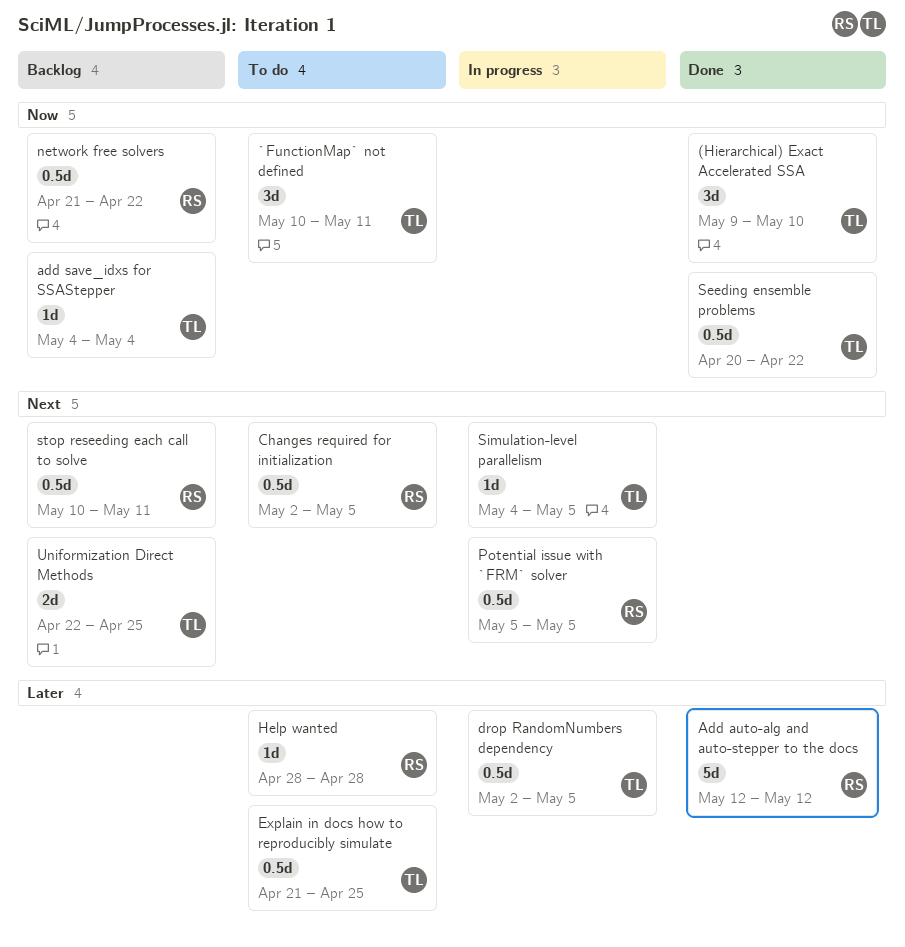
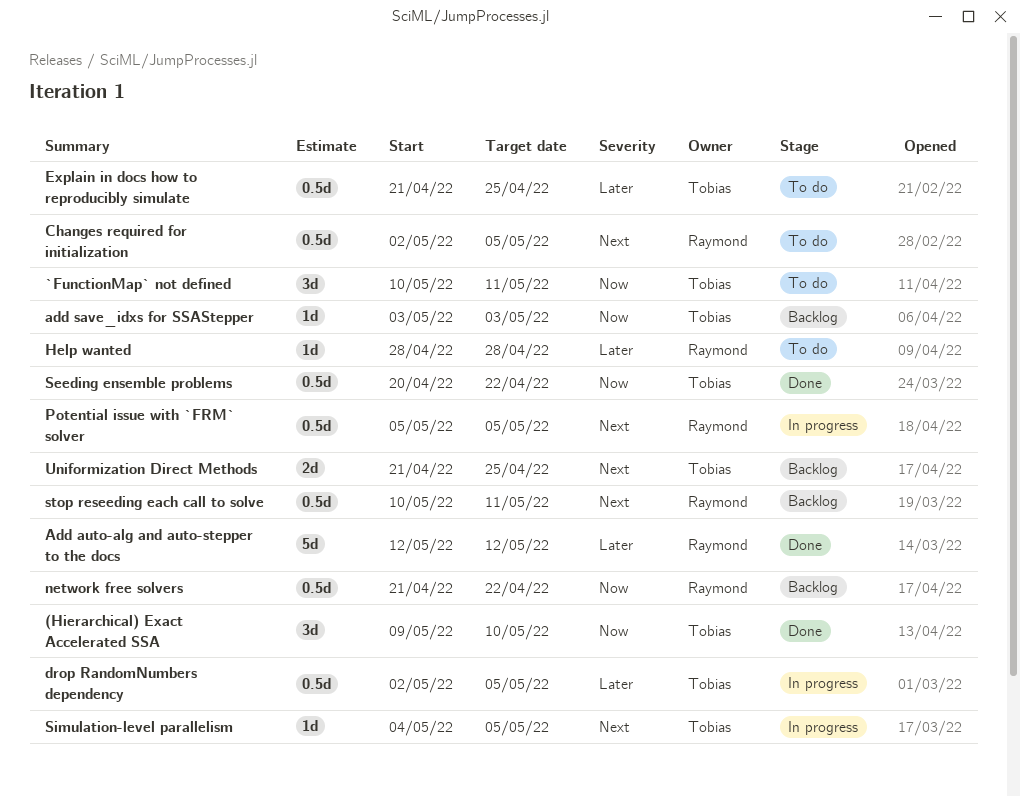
add save_idxs for SSAStepper, start: May 4 -> May 3
add save_idxs for SSAStepper, due: May 4 -> May 3
Uniformization Direct Methods, start: Apr 22 -> Apr 21

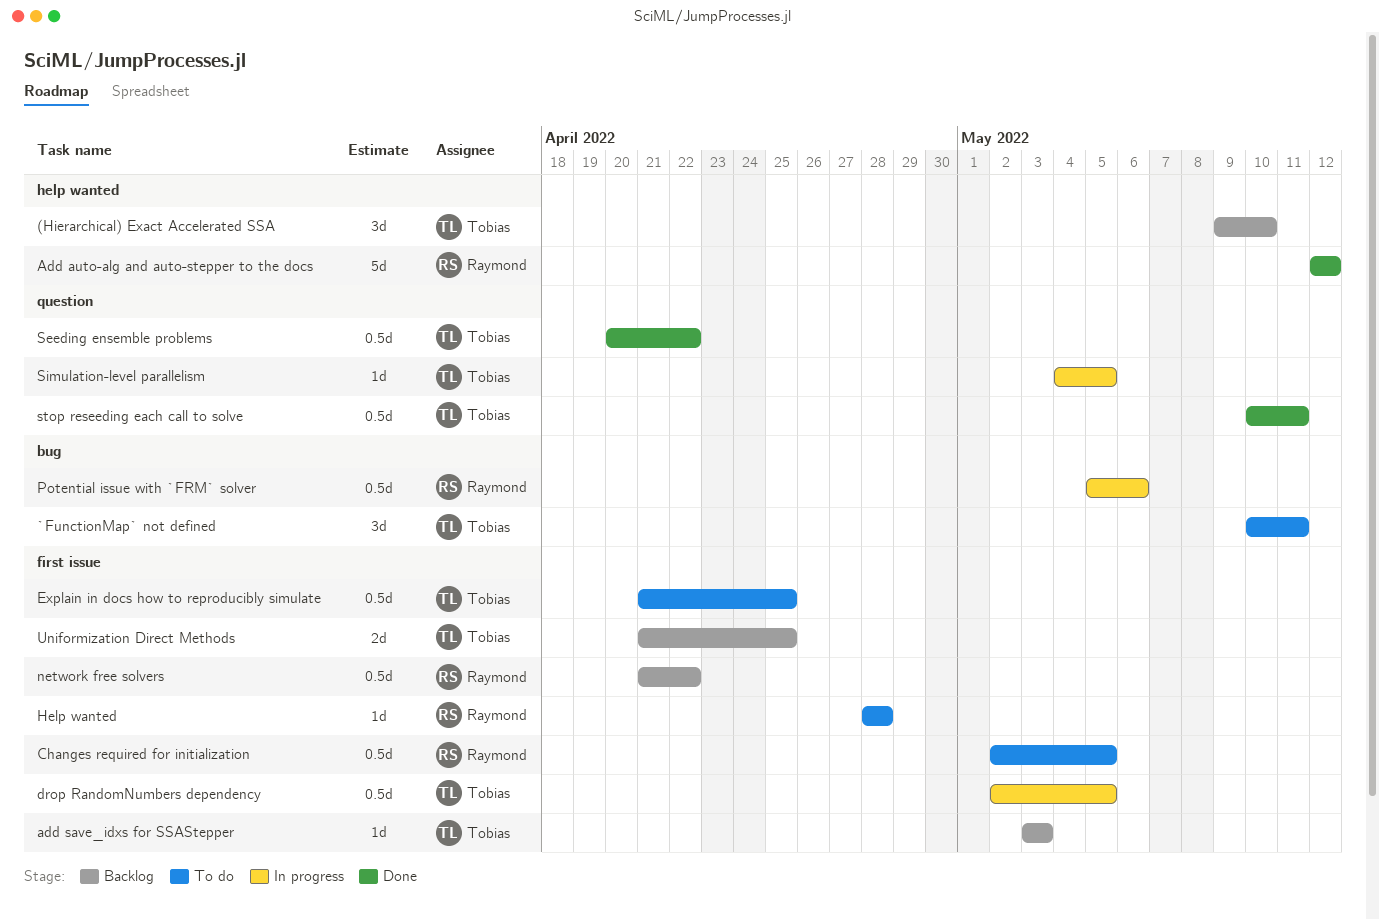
(Hierarchical) Exact Accelerated SSA, status: Done -> Backlog
Potential issue with `FRM` solver, due: May 5 -> May 6
stop reseeding each call to solve, status: Backlog -> Done
stop reseeding each call to solve, owner: Raymond -> Tobias

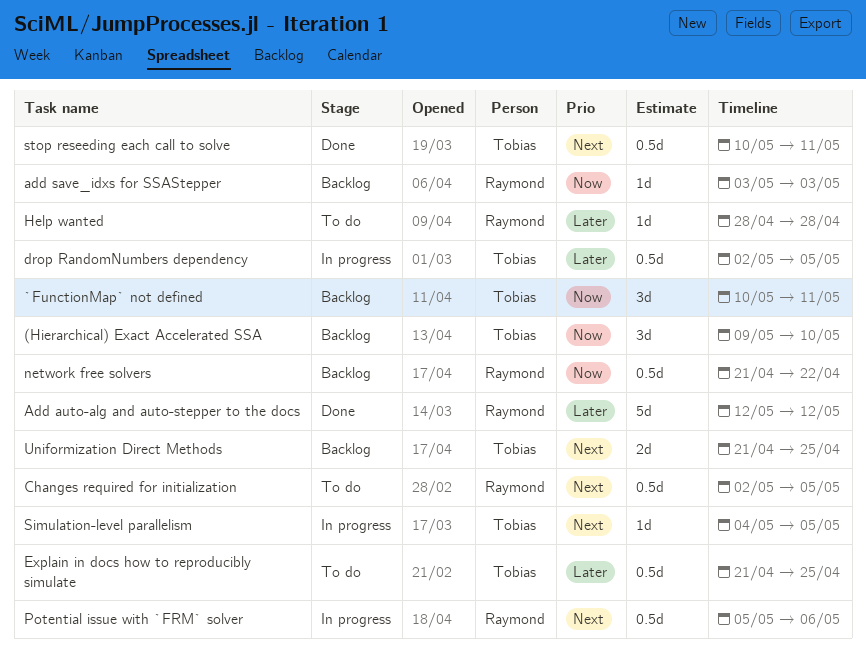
`FunctionMap` not defined, status: To do -> Backlog
add save_idxs for SSAStepper, owner: Tobias -> Raymond
Seeding ensemble problems: present -> none

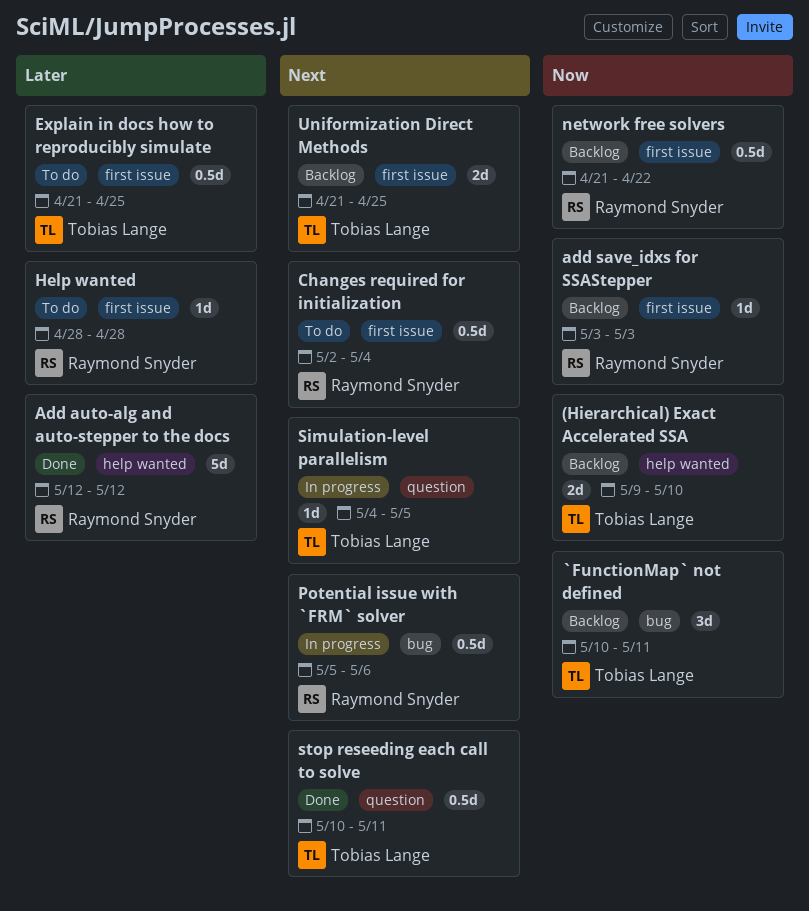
(Hierarchical) Exact Accelerated SSA, estimate: 3d -> 2d
Changes required for initialization, due: May 5 -> May 4
drop RandomNumbers dependency: present -> none

